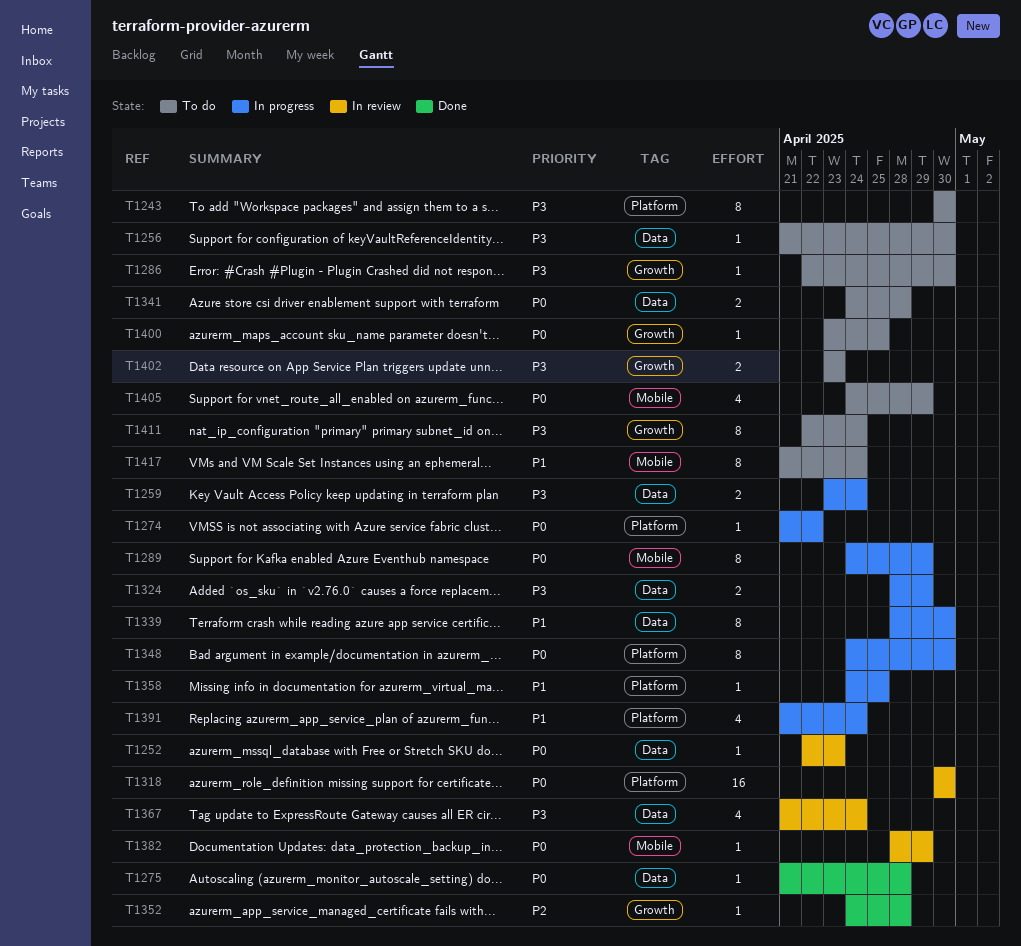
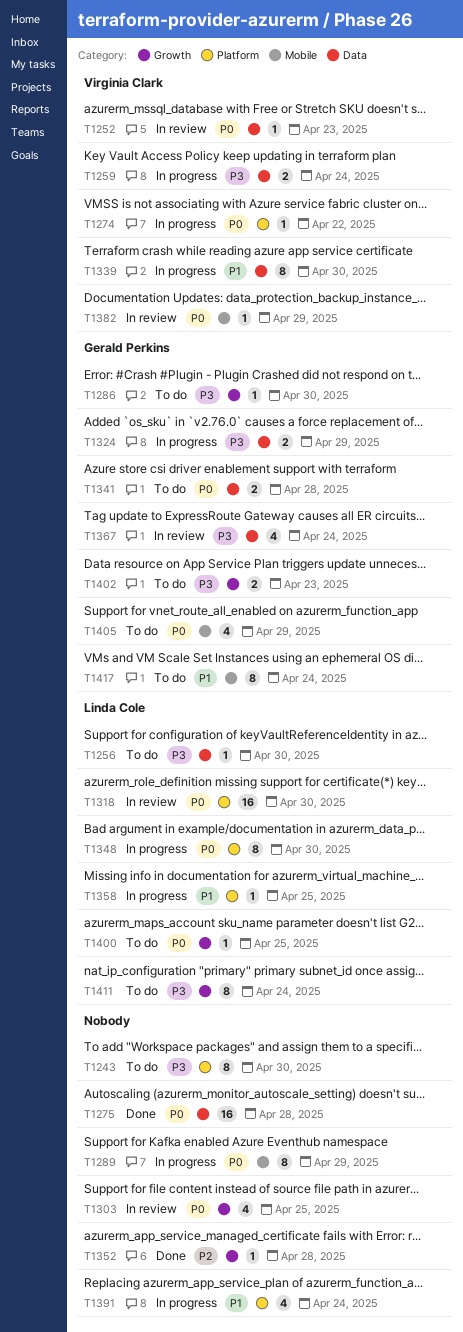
T1275, estimate: 1 -> 16
T1303: none -> present

